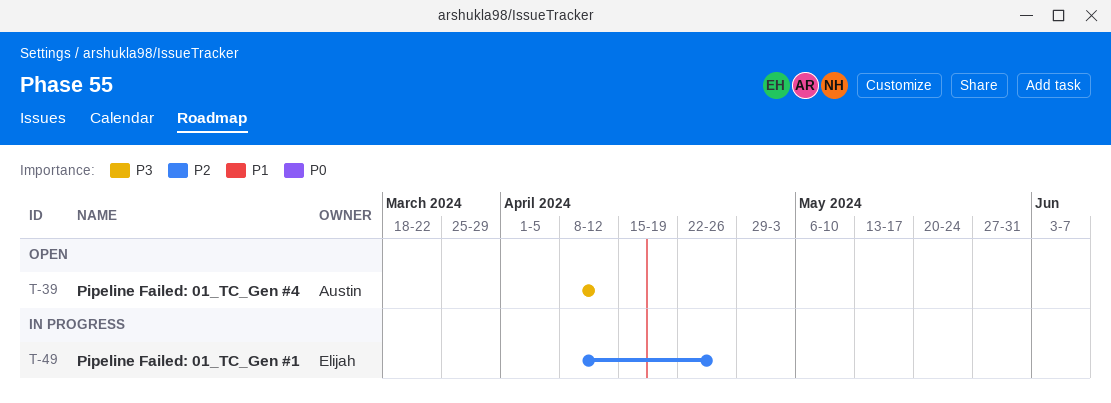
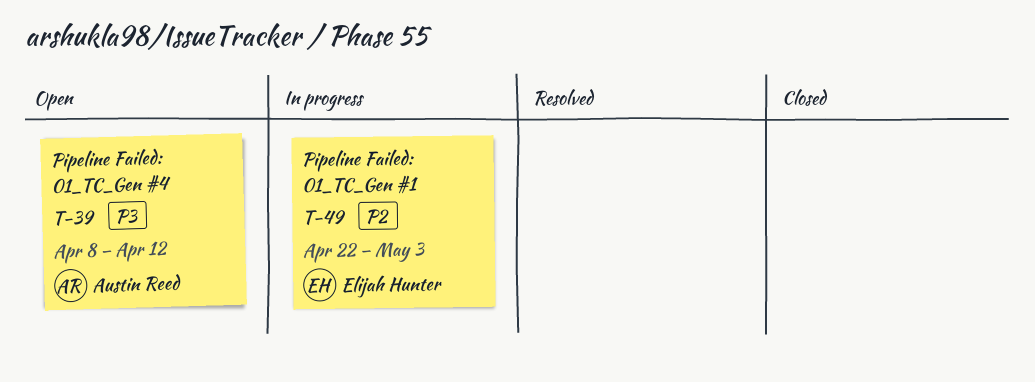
T-49, start: Apr 8 -> Apr 22
T-49, due: Apr 26 -> May 3

